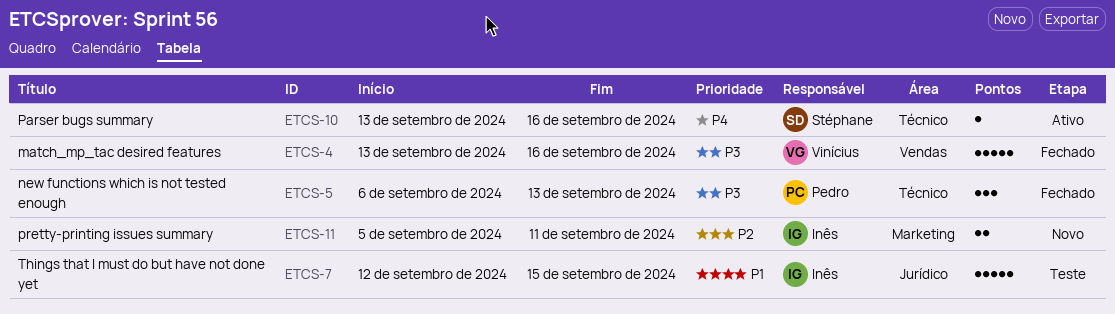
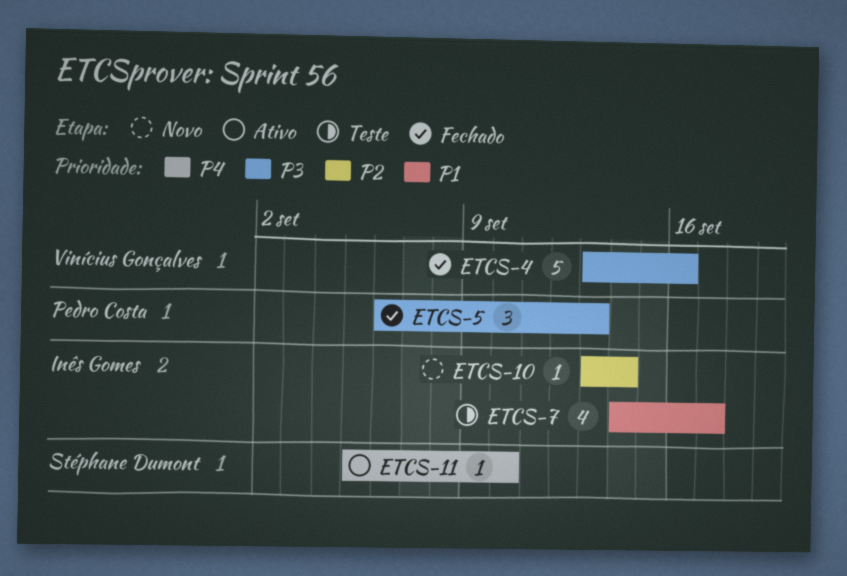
ETCS-7, estimate: 5 -> 4
ETCS-7, start: Sep 12 -> Sep 14
ETCS-7, due: Sep 15 -> Sep 17
ETCS-10, status: Ativo -> Novo
ETCS-10, owner: Stéphane Dumont -> Inês Gomes
ETCS-10, priority: P4 -> P2
ETCS-10, due: Sep 16 -> Sep 14
ETCS-11, status: Novo -> Ativo
ETCS-11, owner: Inês Gomes -> Stéphane Dumont
ETCS-11, priority: P2 -> P4
ETCS-11, estimate: 2 -> 1
ETCS-11, due: Sep 11 -> Sep 10

